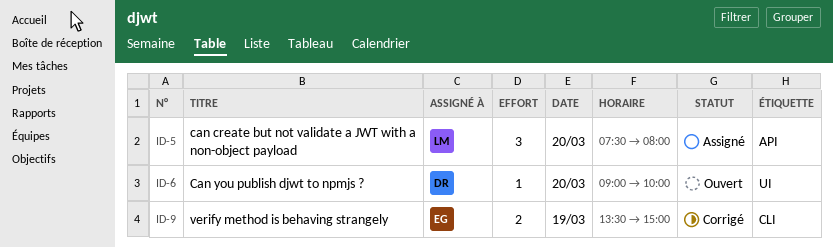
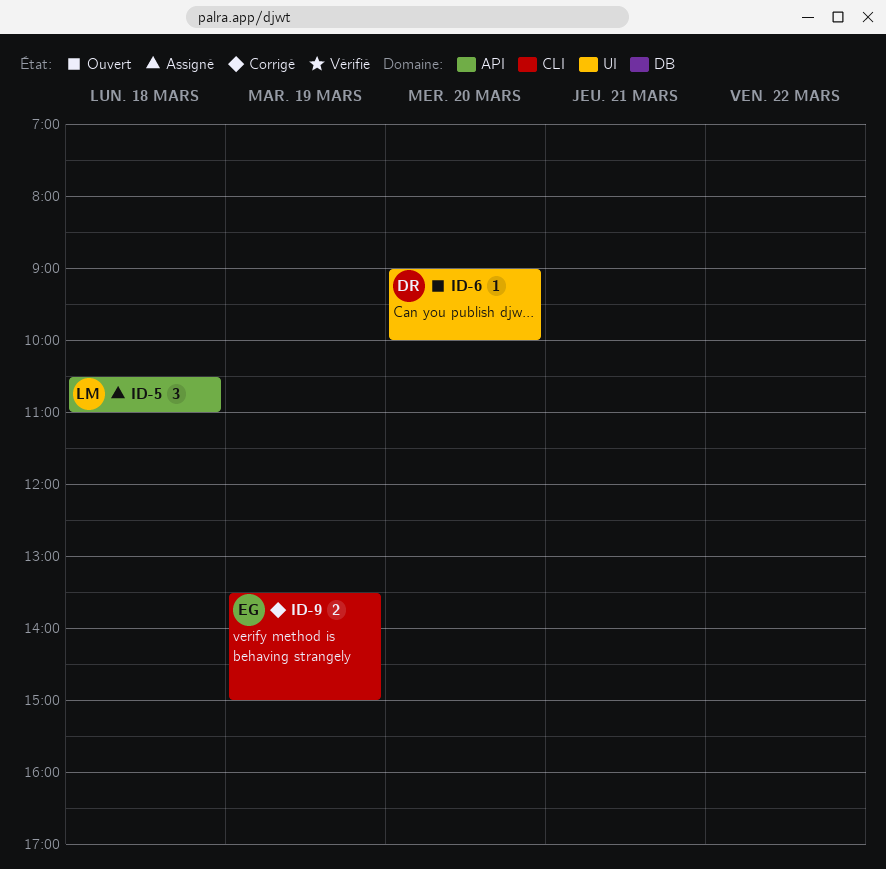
ID-5, day: Mar 20 -> Mar 18
ID-5, begins: 07:30 -> 10:30
ID-5, ends: 08:00 -> 11:00

